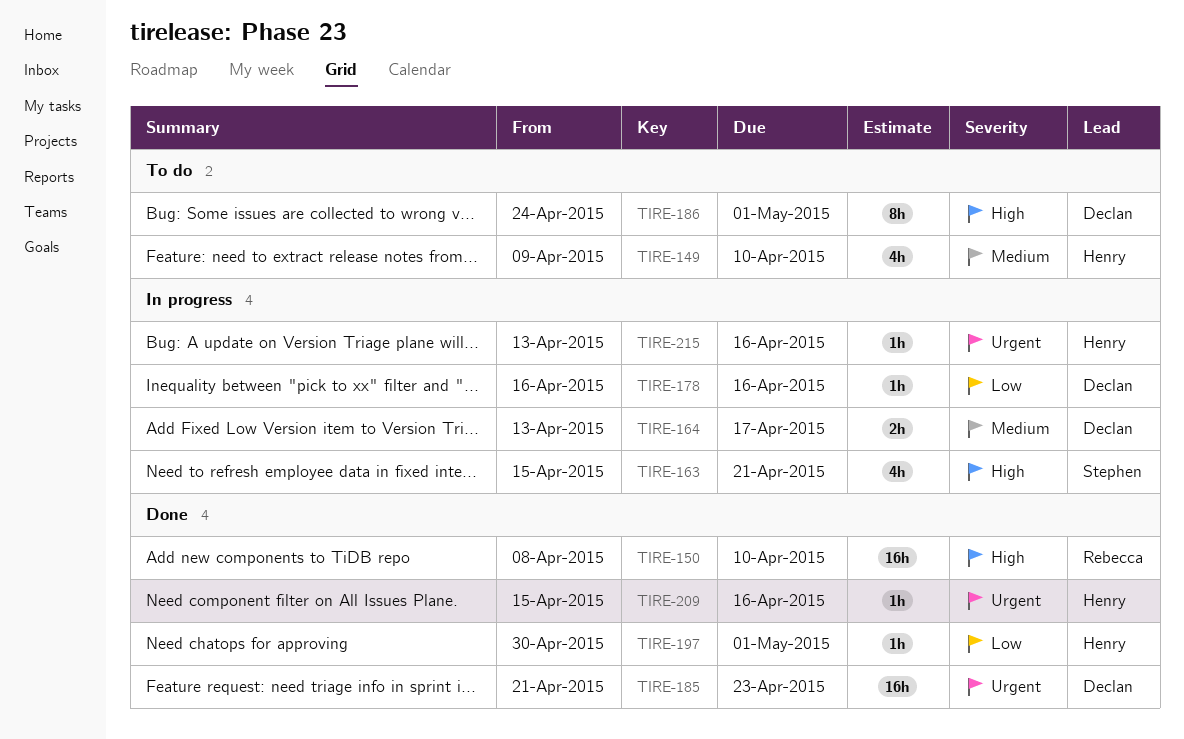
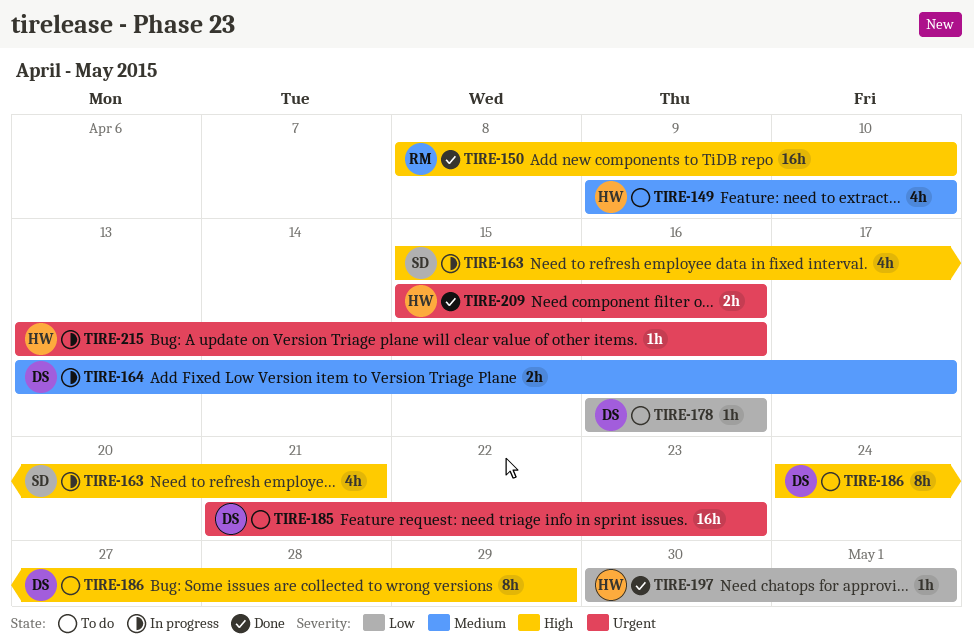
TIRE-178, status: In progress -> To do
TIRE-185, status: Done -> To do
TIRE-186, due: May 1 -> Apr 29
TIRE-209, estimate: 1h -> 2h

